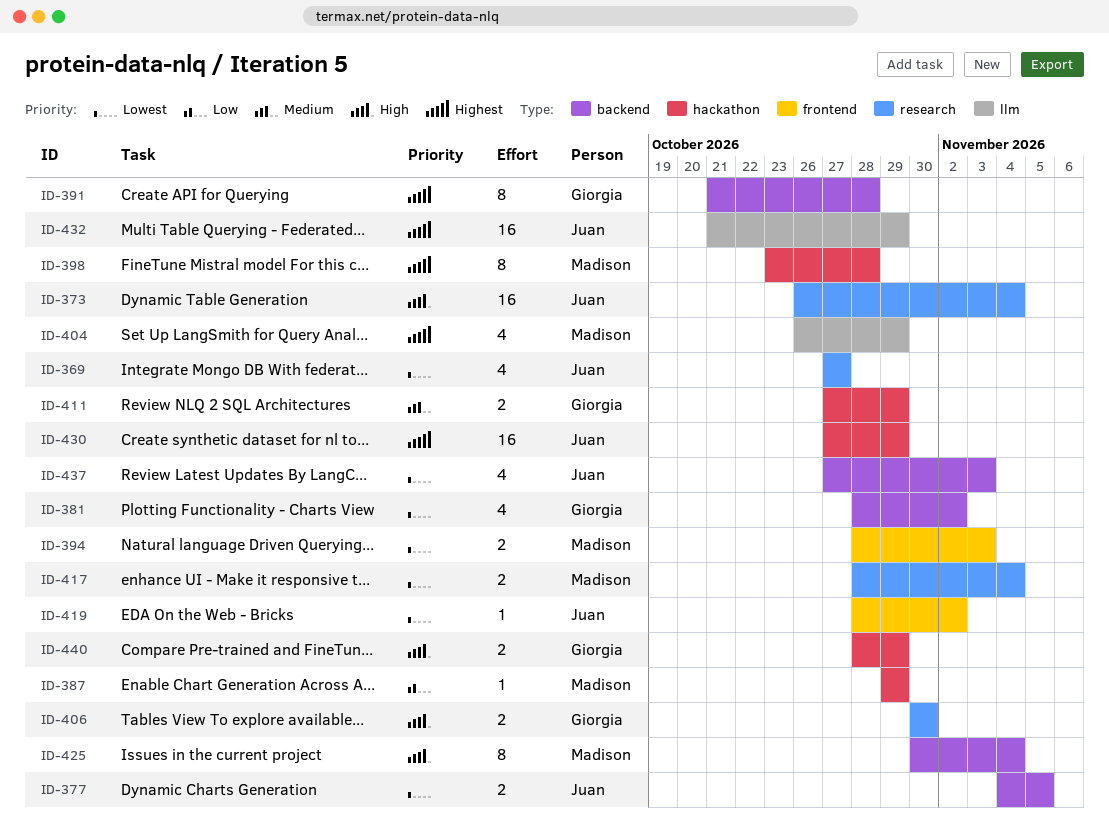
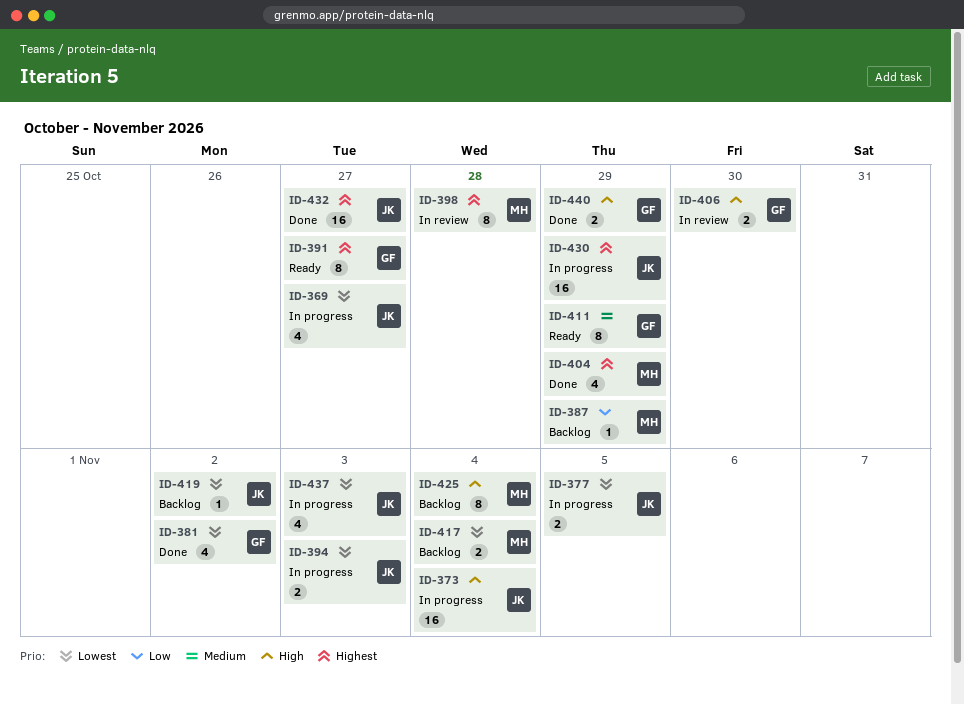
ID-391, due: Oct 28 -> Oct 27
ID-394, owner: Madison -> Juan
ID-411, estimate: 2 -> 8
ID-432, due: Oct 29 -> Oct 27

